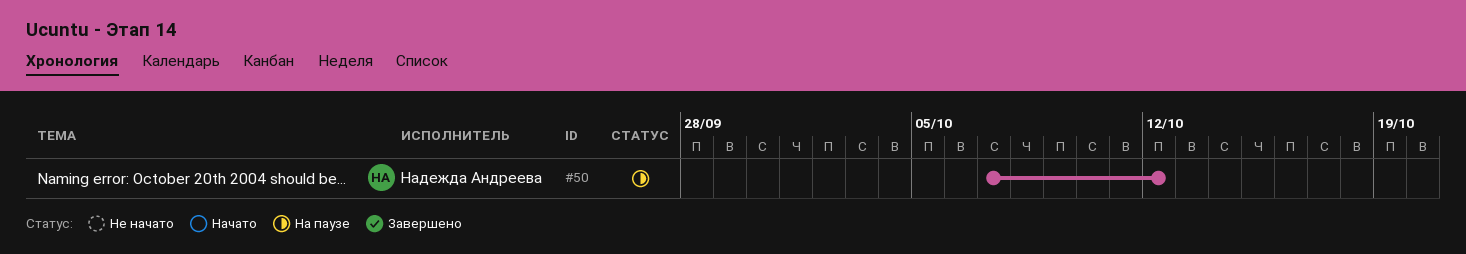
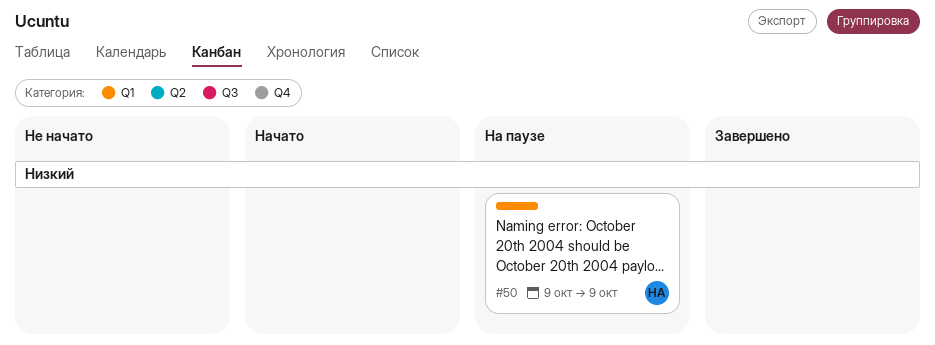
#50, start: Oct 7 -> Oct 9
#50, due: Oct 12 -> Oct 9

